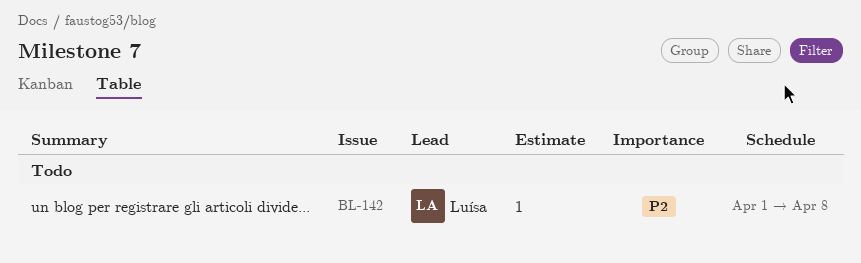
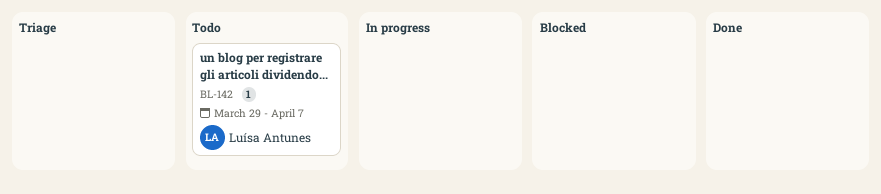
BL-142, start: Apr 1 -> Mar 29
BL-142, due: Apr 8 -> Apr 7

